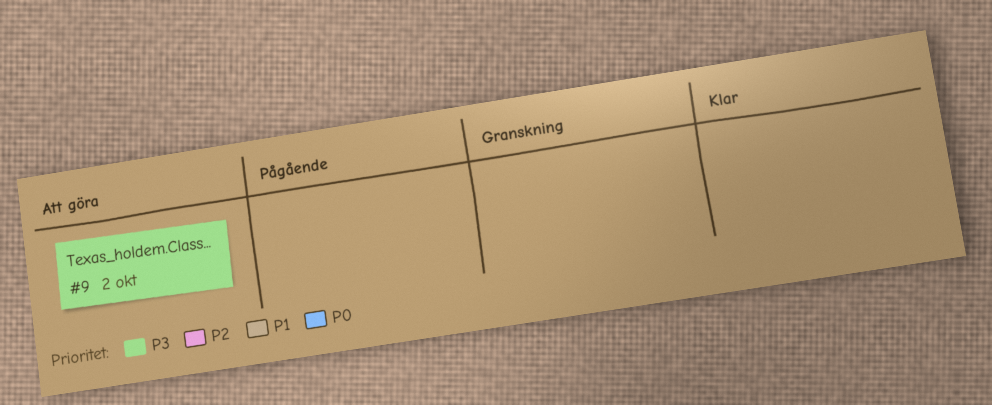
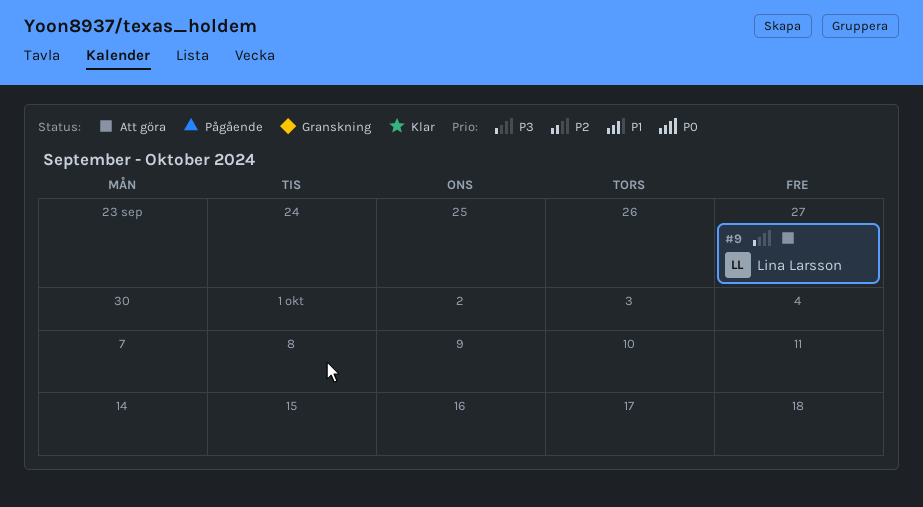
#9, due: Oct 2 -> Sep 27

